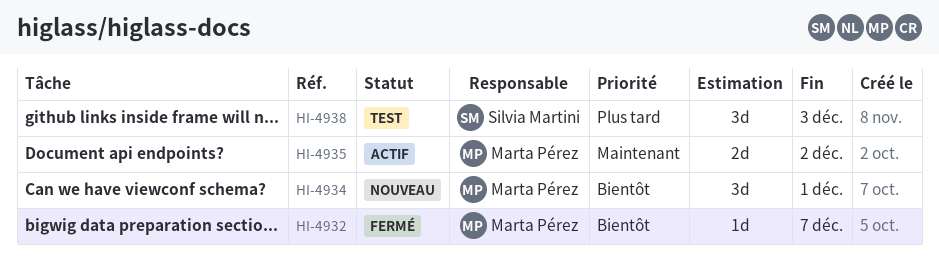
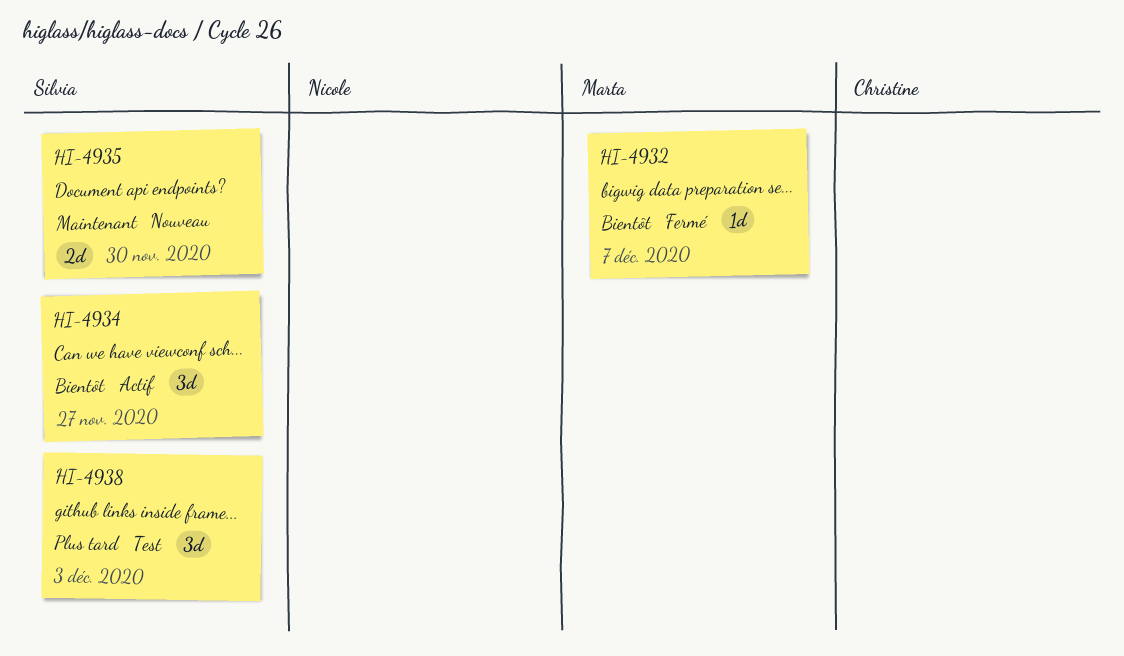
HI-4934, status: Nouveau -> Actif
HI-4934, owner: Marta Pérez -> Silvia Martini
HI-4934, due: Dec 1 -> Nov 27
HI-4935, status: Actif -> Nouveau
HI-4935, owner: Marta Pérez -> Silvia Martini
HI-4935, due: Dec 2 -> Nov 30

